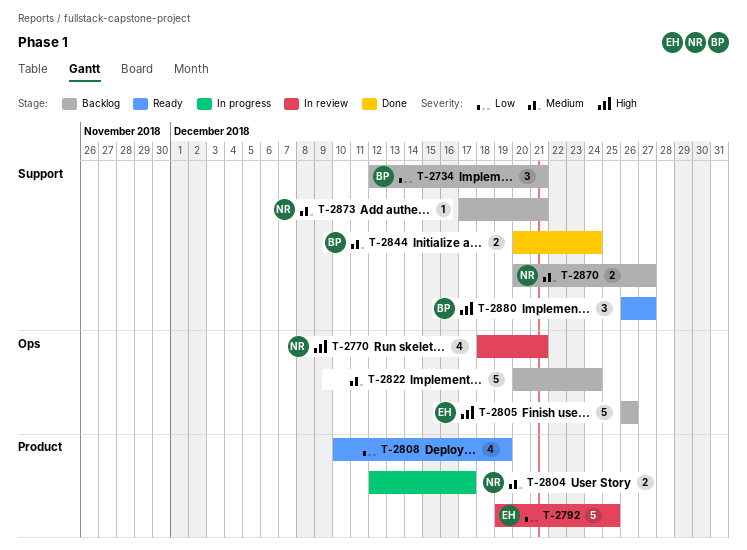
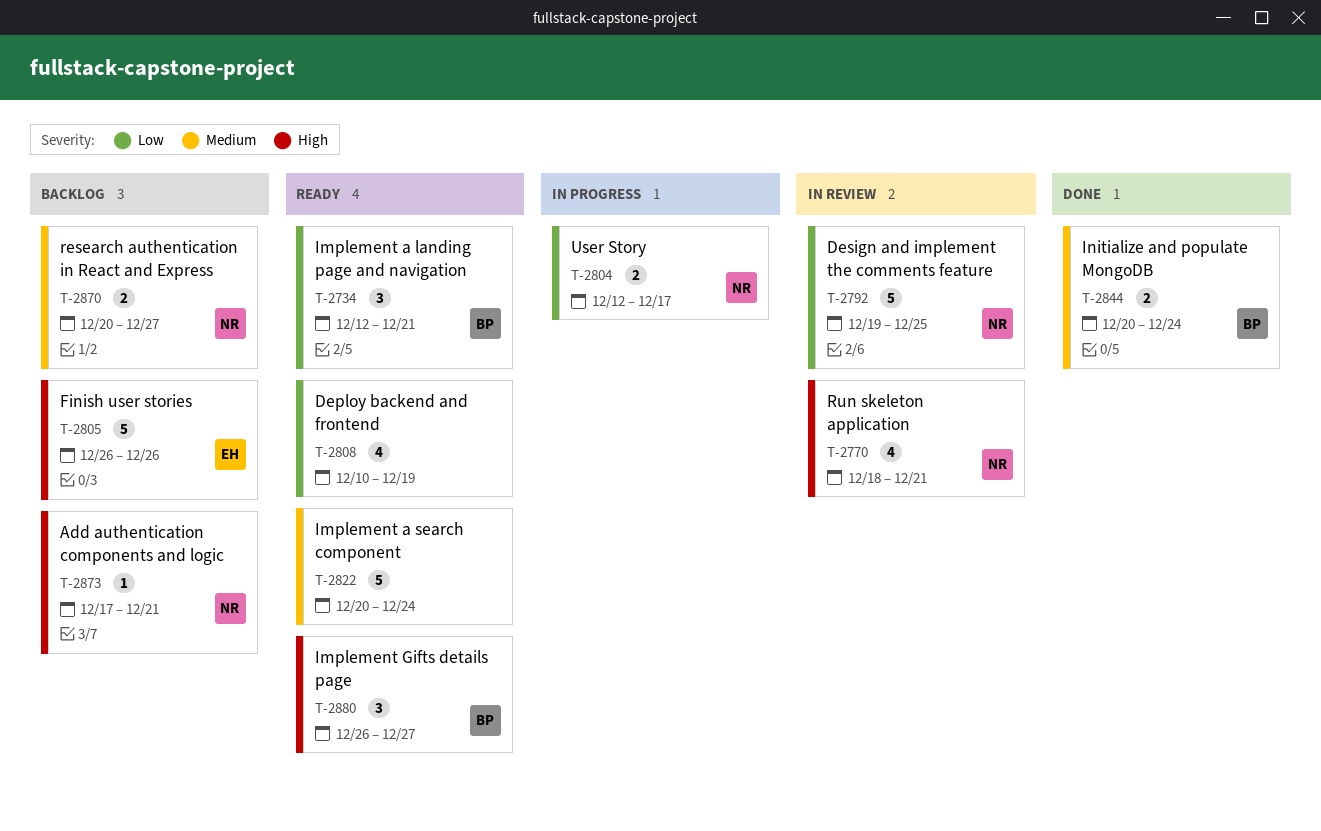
T-2734, status: Backlog -> Ready
T-2792, owner: EH -> NR
T-2804, priority: Medium -> Low
T-2822, status: Backlog -> Ready
T-2873, priority: Medium -> High

